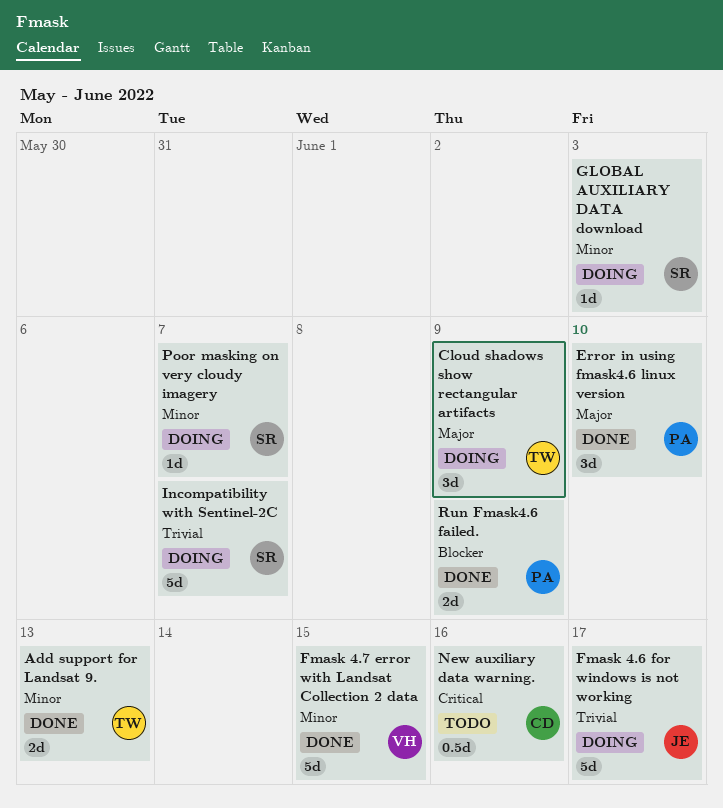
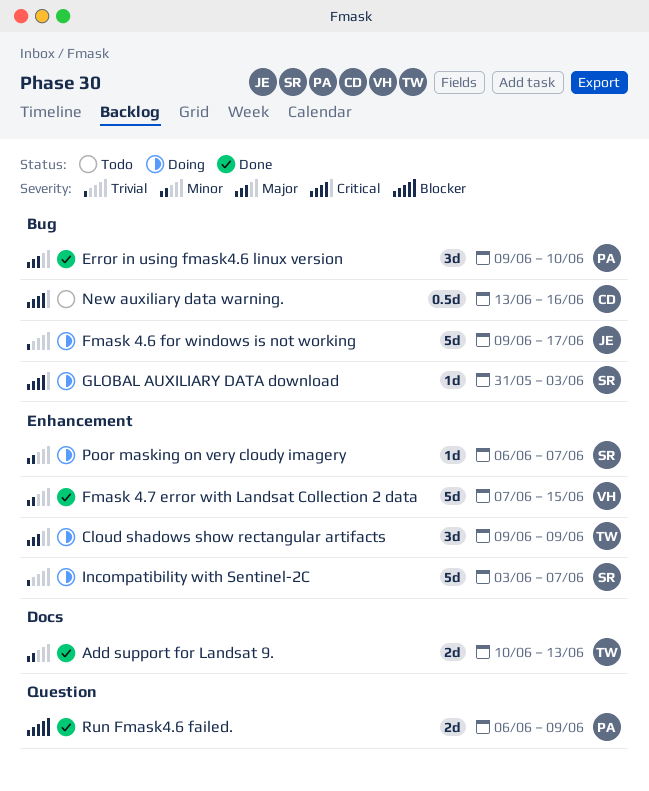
GLOBAL AUXILIARY DATA download, priority: Minor -> Critical

